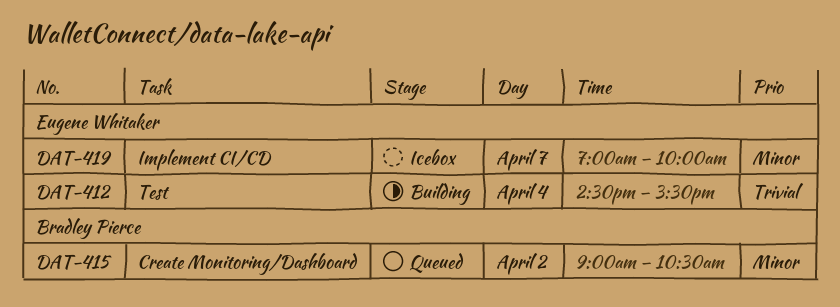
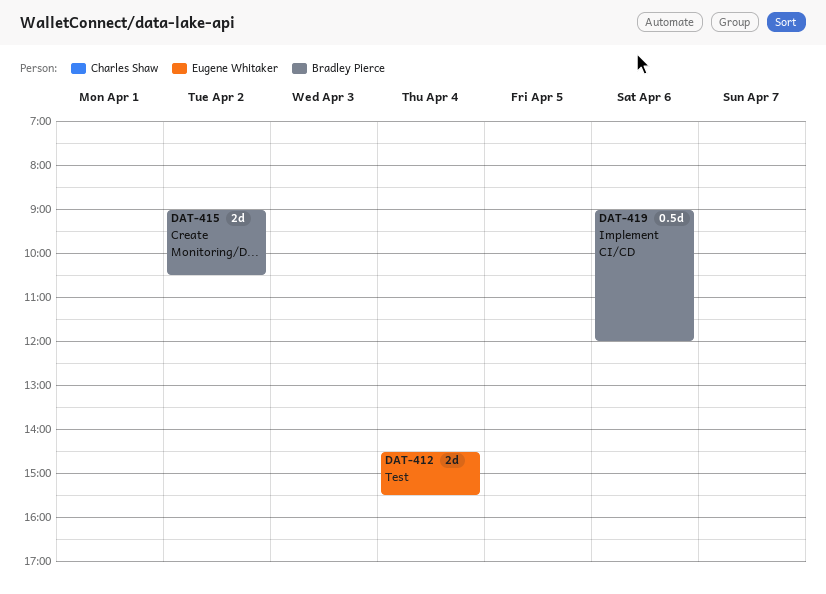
DAT-419, owner: Eugene Whitaker -> Bradley Pierce
DAT-419, day: Apr 7 -> Apr 6
DAT-419, begins: 07:00 -> 09:00
DAT-419, ends: 10:00 -> 12:00

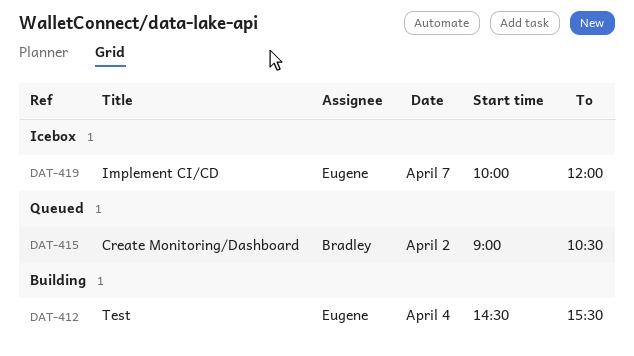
DAT-419, owner: Bradley Pierce -> Eugene Whitaker
DAT-419, day: Apr 6 -> Apr 7
DAT-419, begins: 09:00 -> 10:00

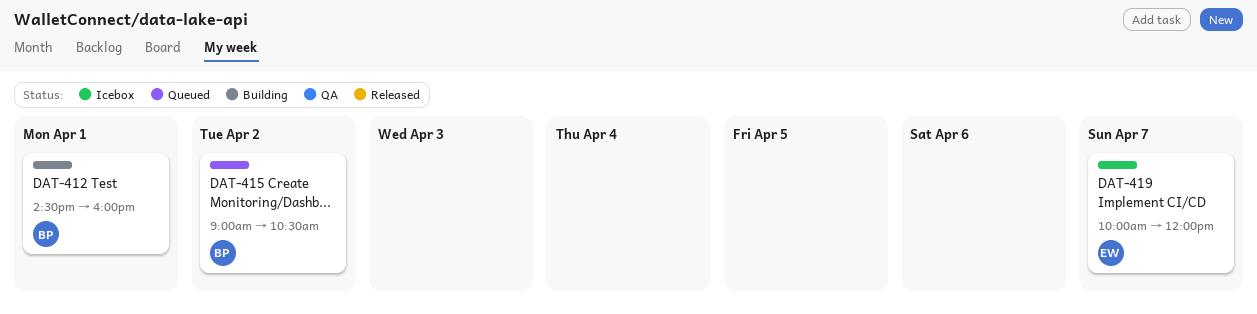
DAT-412, owner: Eugene -> Bradley
DAT-412, day: Apr 4 -> Apr 1
DAT-412, ends: 15:30 -> 16:00

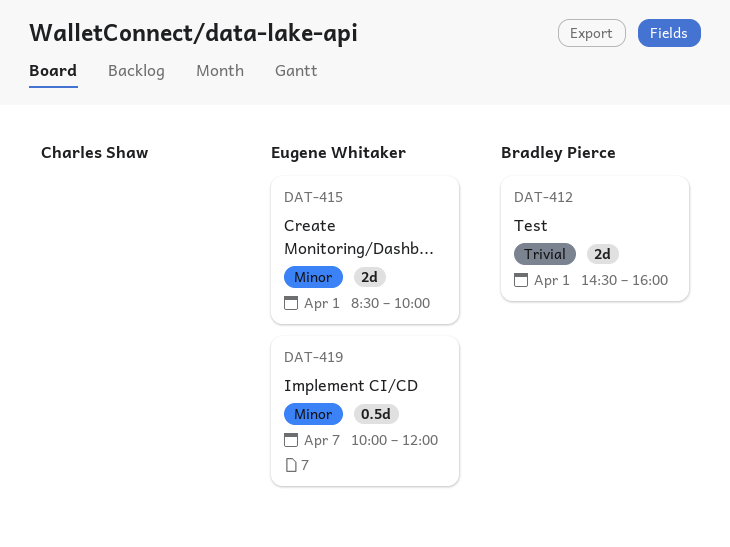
DAT-415, owner: Bradley Pierce -> Eugene Whitaker
DAT-415, day: Apr 2 -> Apr 1
DAT-415, begins: 09:00 -> 08:30
DAT-415, ends: 10:30 -> 10:00

